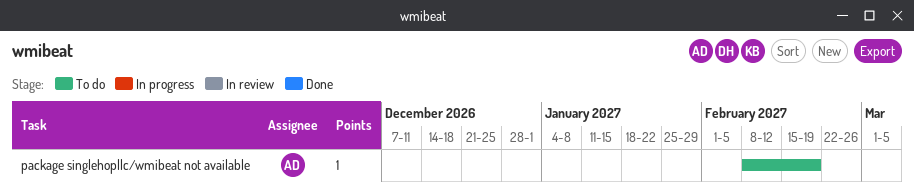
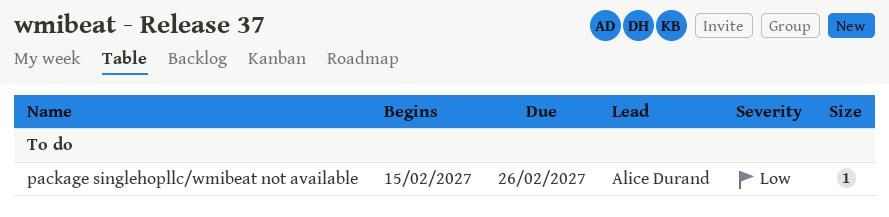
package singlehopllc/wmibeat not available, start: Feb 8 -> Feb 15
package singlehopllc/wmibeat not available, due: Feb 19 -> Feb 26

